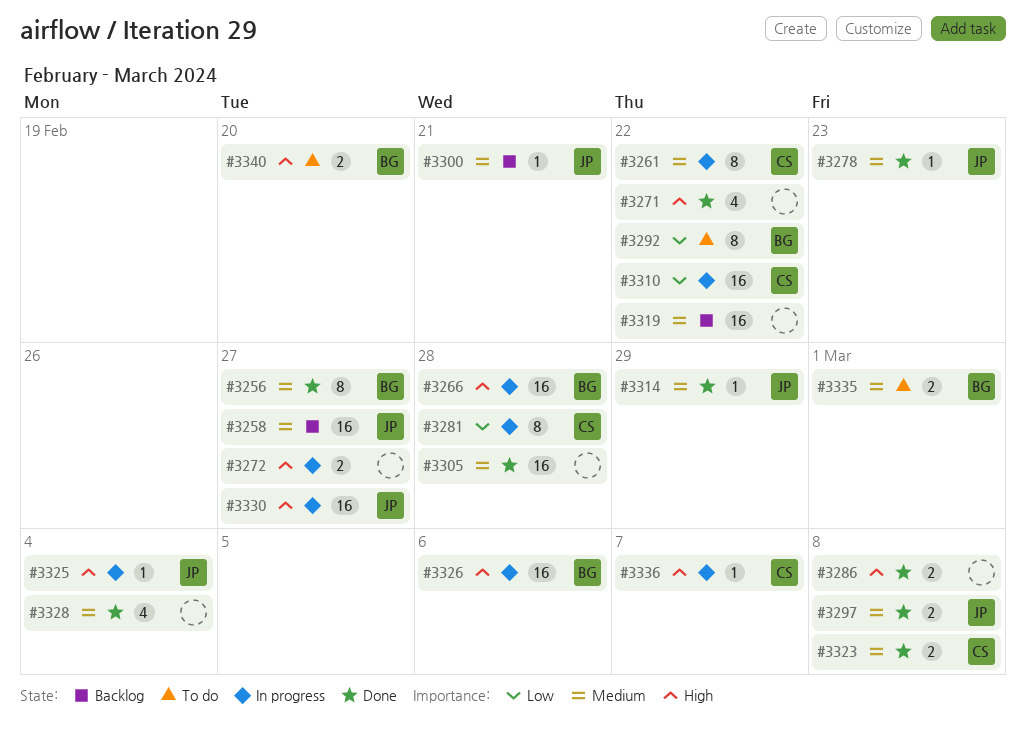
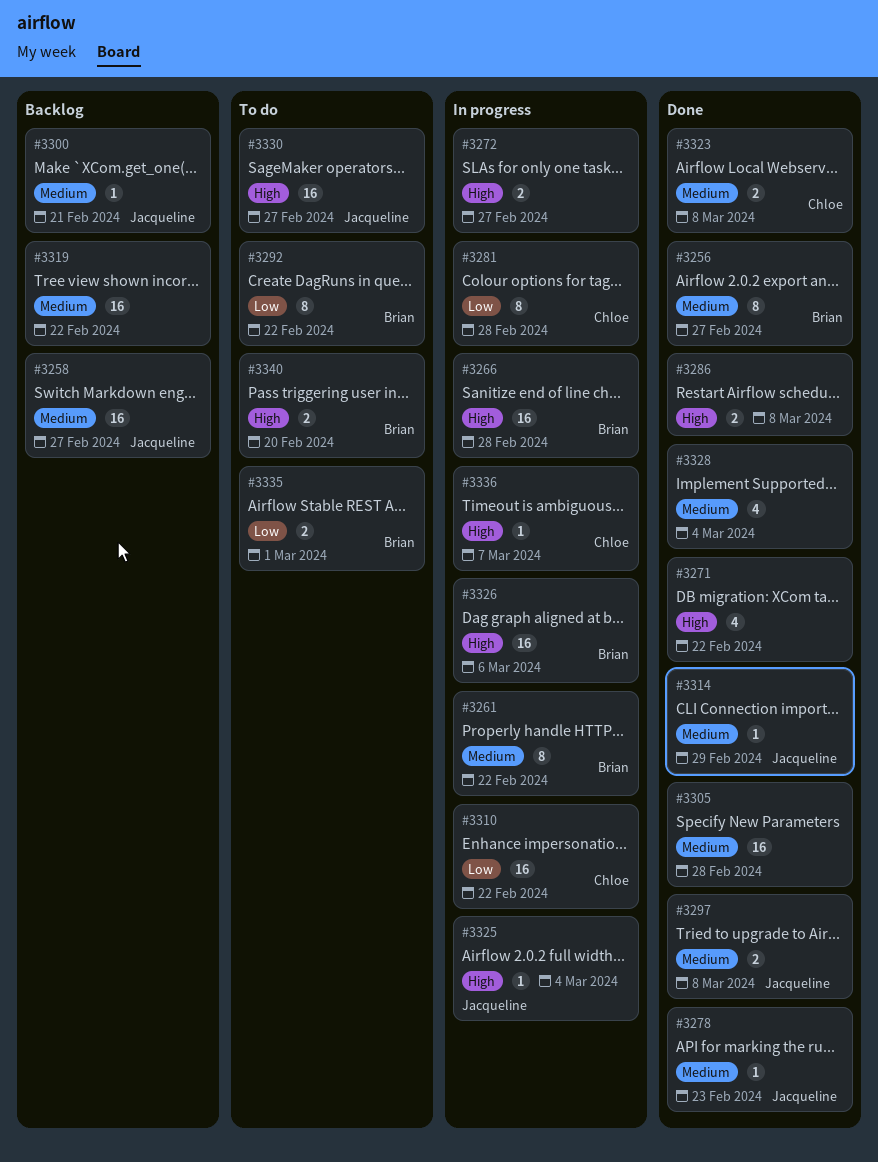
#3261, owner: Chloe -> Brian
#3330, status: In progress -> To do
#3335, priority: Medium -> Low

